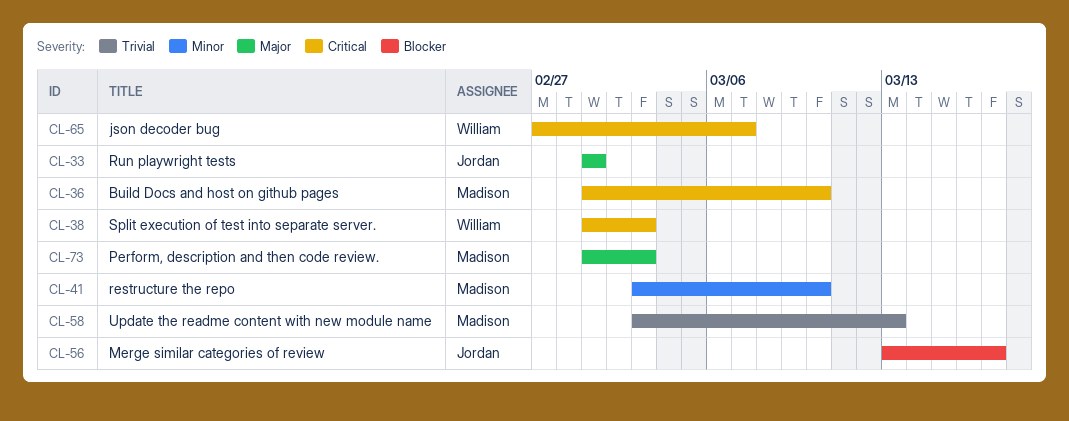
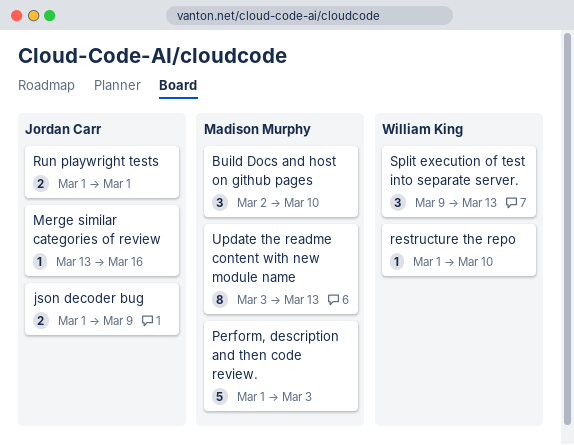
Build Docs and host on github pages, start: Mar 1 -> Mar 2
json decoder bug, owner: William King -> Jordan Carr
json decoder bug, start: Feb 27 -> Mar 1
json decoder bug, due: Mar 7 -> Mar 9
Merge similar categories of review, due: Mar 17 -> Mar 16
restructure the repo, owner: Madison Murphy -> William King
restructure the repo, start: Mar 3 -> Mar 1
Split execution of test into separate server., start: Mar 1 -> Mar 9
Split execution of test into separate server., due: Mar 3 -> Mar 13

